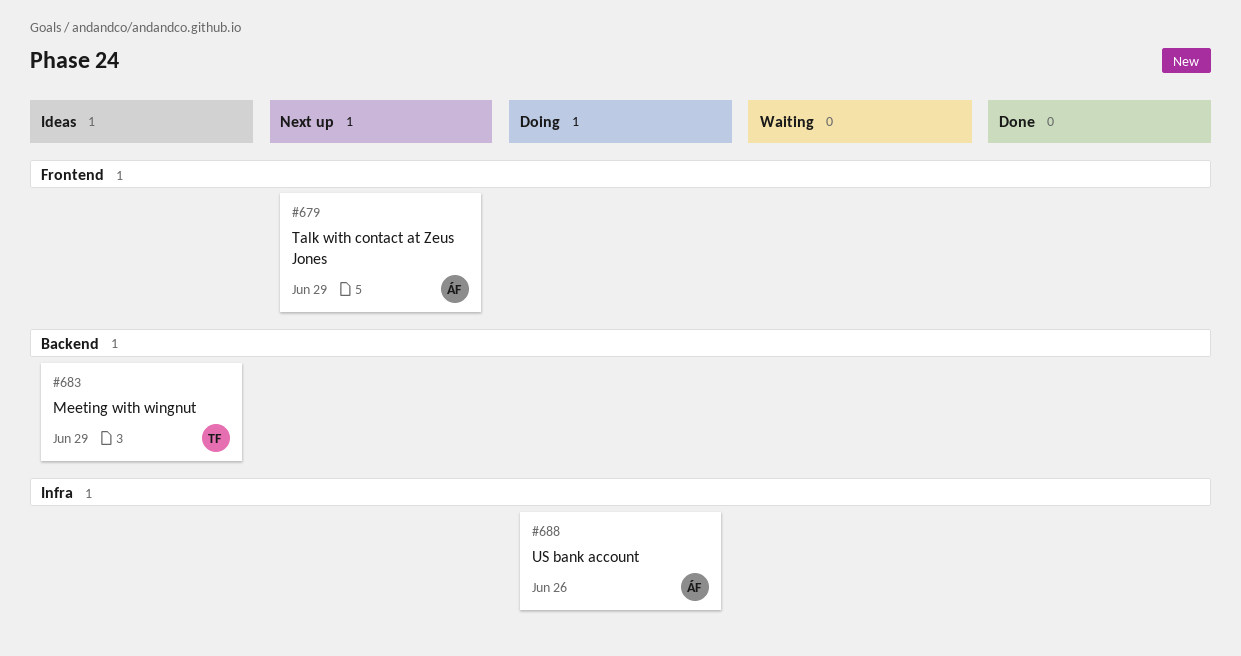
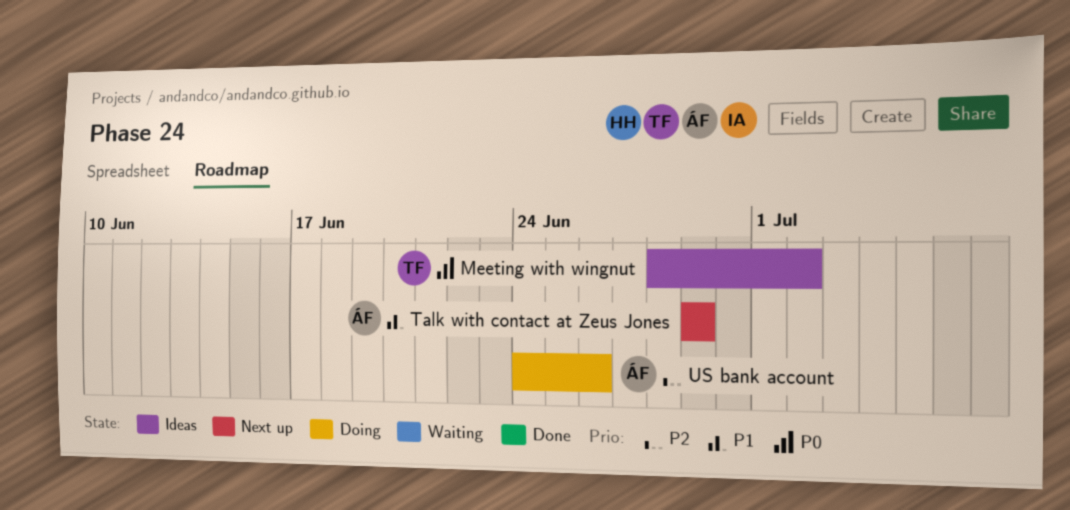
Meeting with wingnut, due: Jun 29 -> Jul 2

